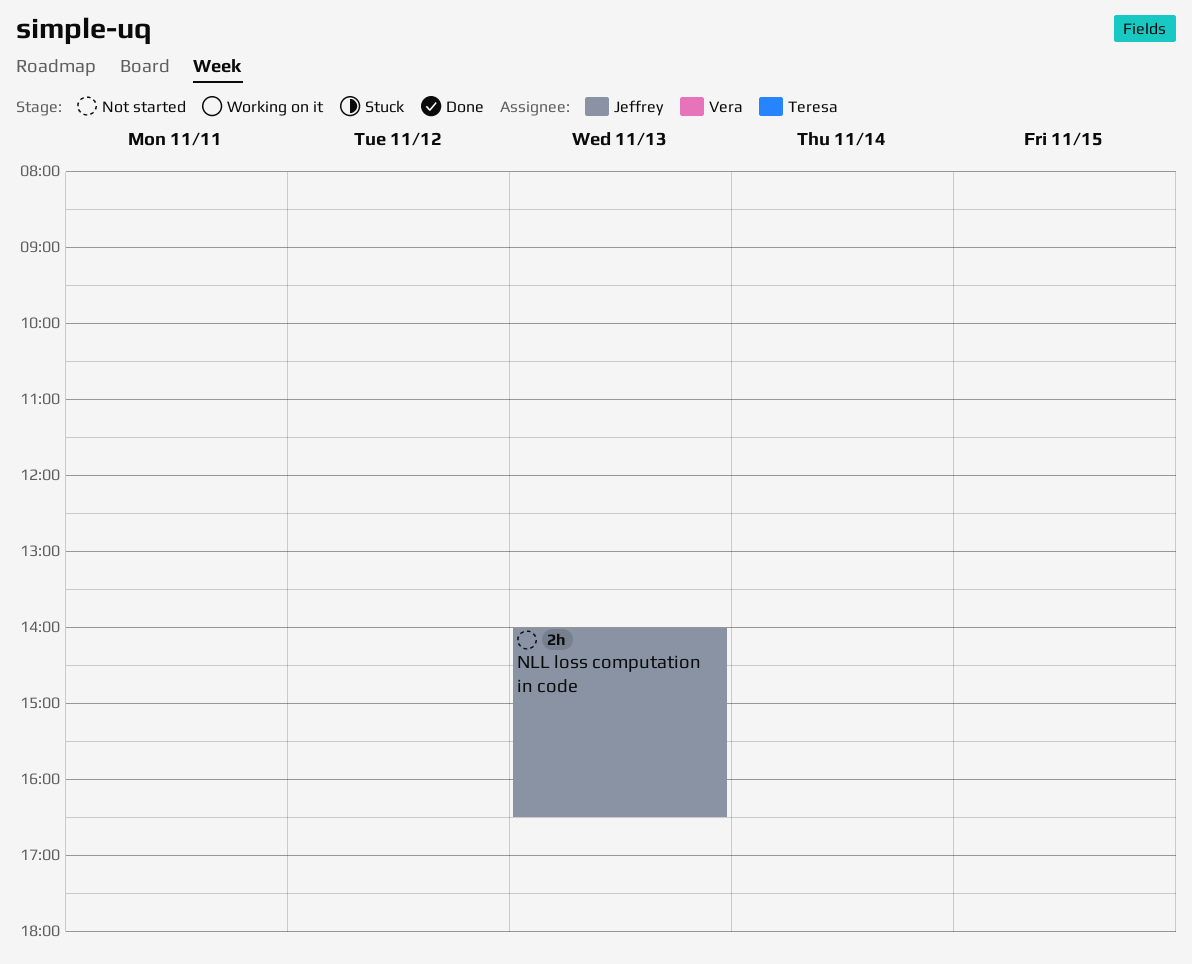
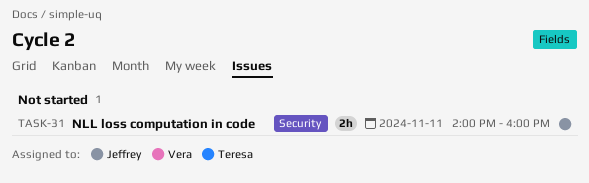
NLL loss computation in code, day: Nov 13 -> Nov 11
NLL loss computation in code, ends: 16:30 -> 16:00

